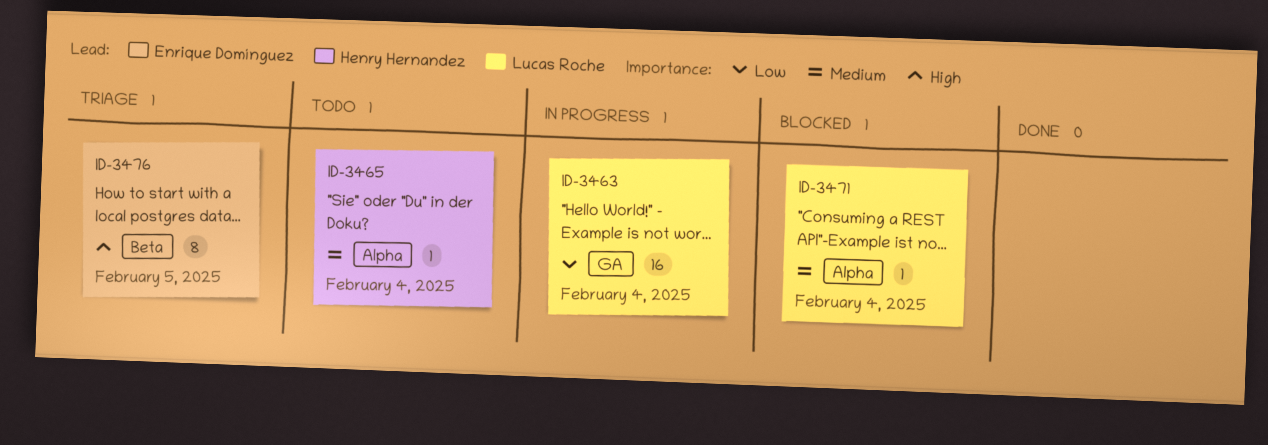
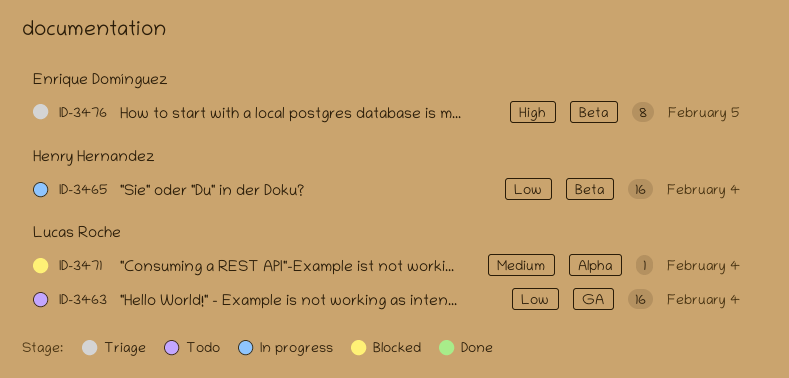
ID-3463, status: In progress -> Todo
ID-3465, status: Todo -> In progress
ID-3465, priority: Medium -> Low
ID-3465, label: Alpha -> Beta
ID-3465, estimate: 1 -> 16

